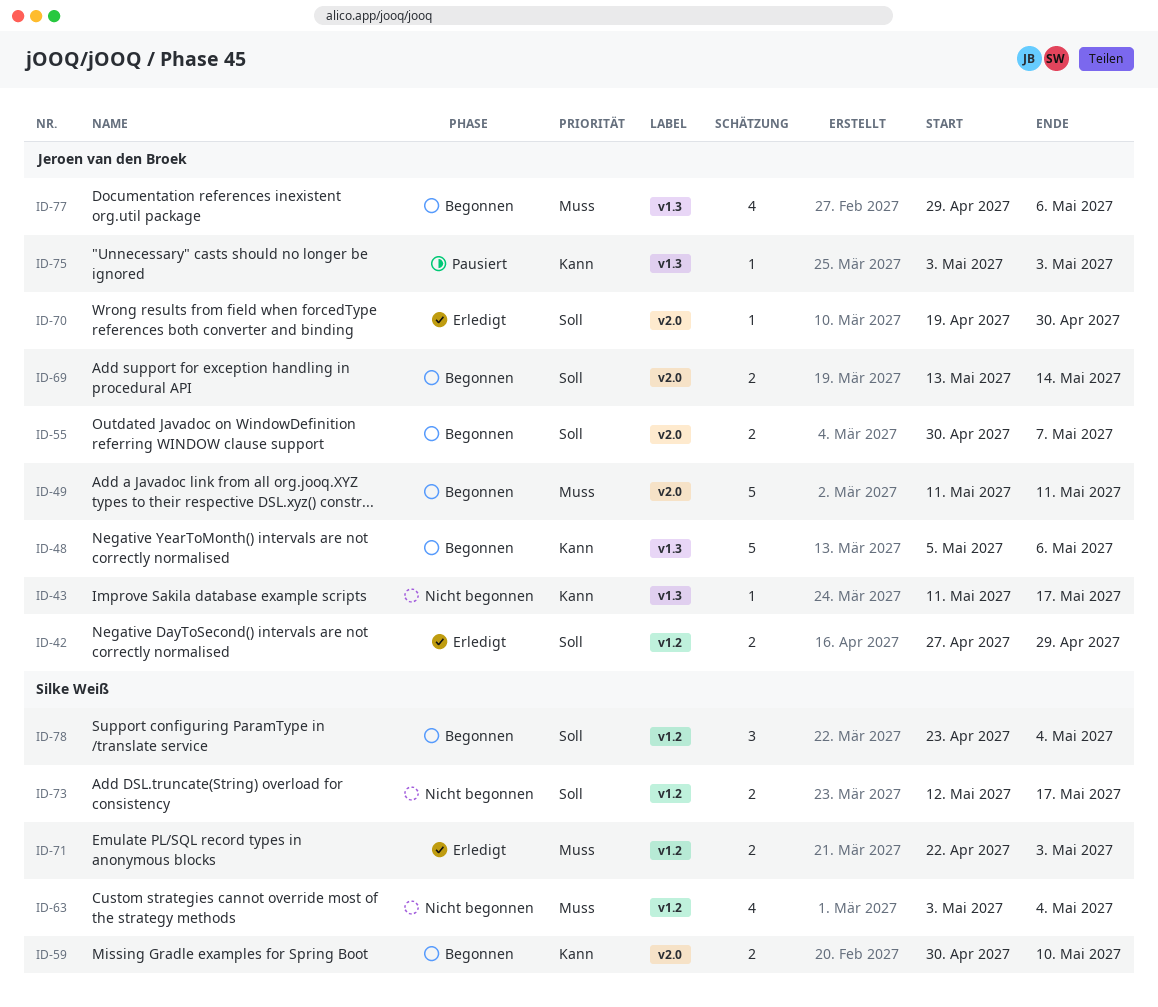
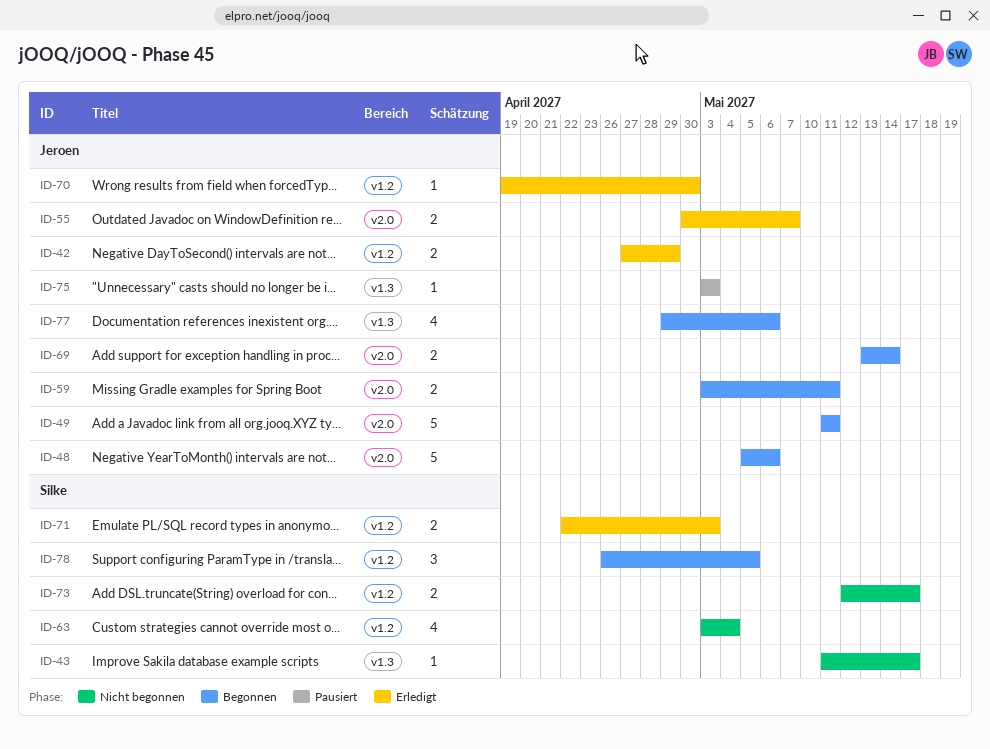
ID-43, owner: Jeroen van den Broek -> Silke Weiß
ID-48, label: v1.3 -> v2.0
ID-55, status: Begonnen -> Erledigt
ID-59, owner: Silke Weiß -> Jeroen van den Broek
ID-59, start: Apr 30 -> May 3
ID-59, due: May 10 -> May 11
ID-70, label: v2.0 -> v1.2
ID-78, start: Apr 23 -> Apr 26
ID-78, due: May 4 -> May 5

